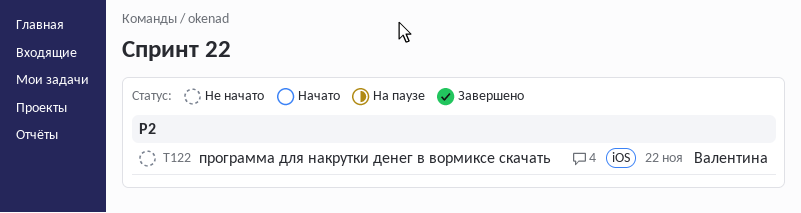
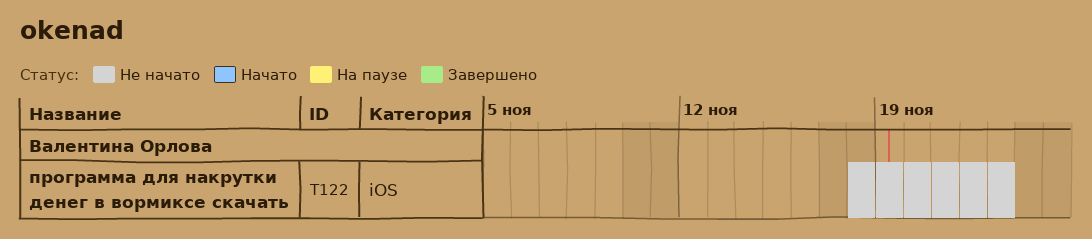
T122, due: Nov 22 -> Nov 23

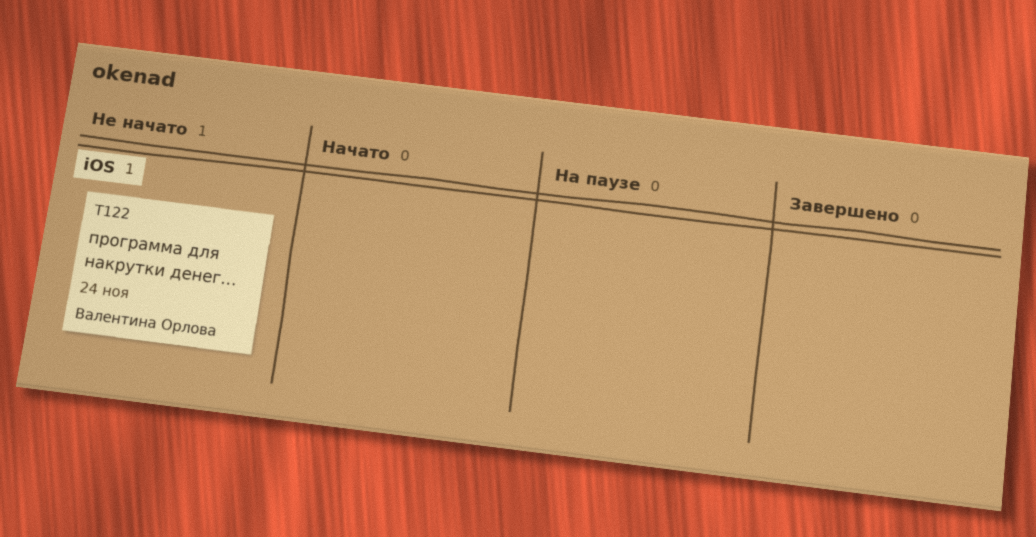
T122, due: Nov 23 -> Nov 24

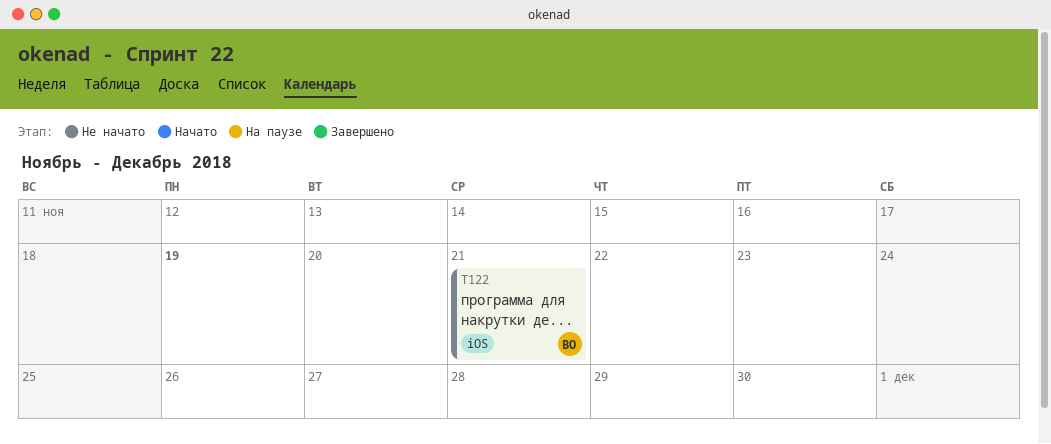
T122, due: Nov 24 -> Nov 21

